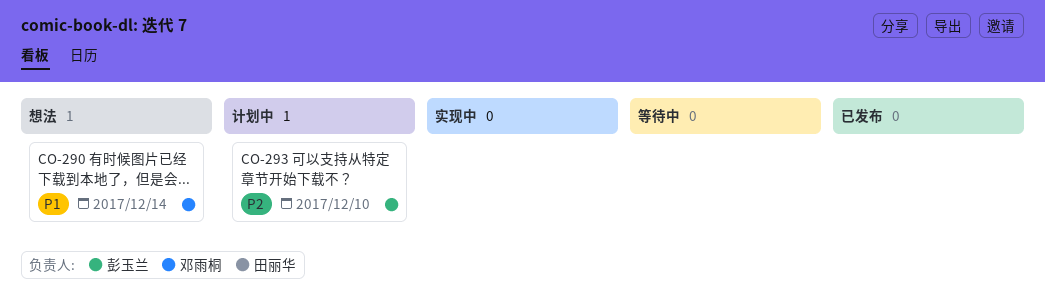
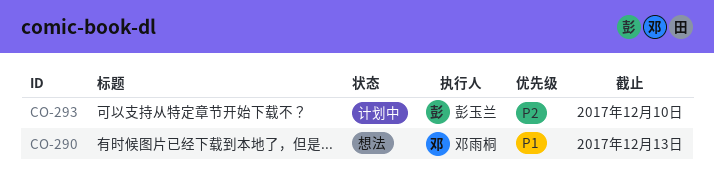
CO-290, due: Dec 14 -> Dec 13

